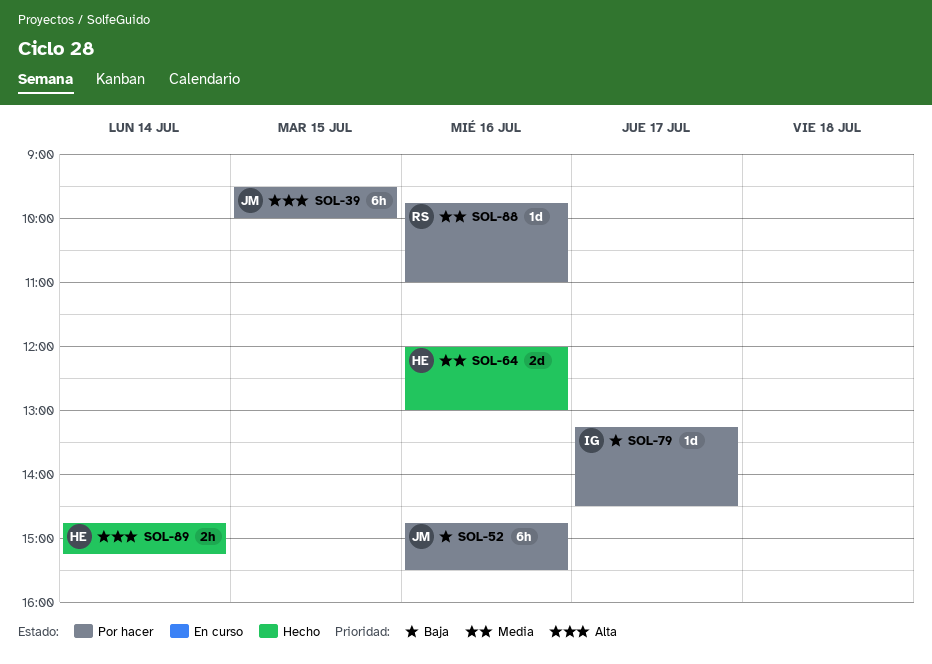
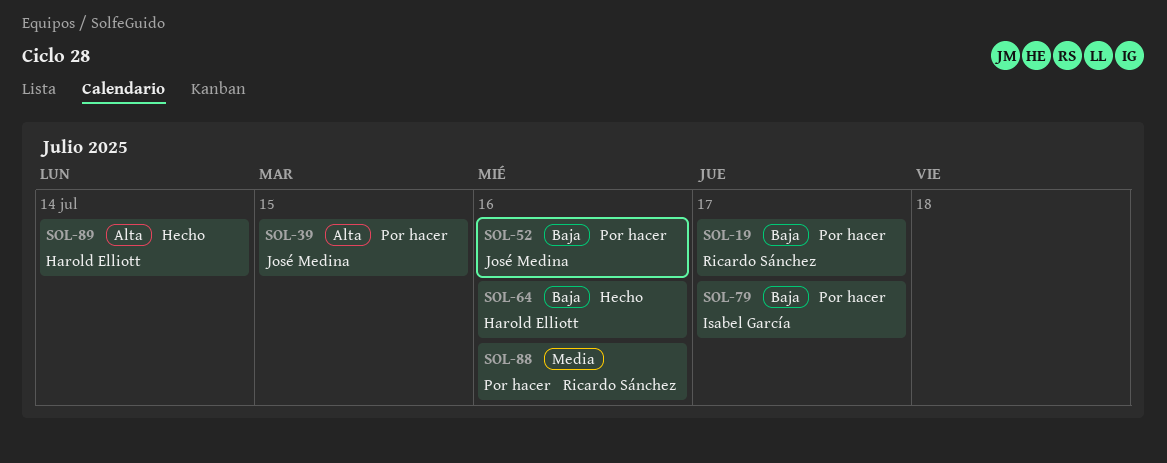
SOL-19: none -> present
SOL-64, priority: Media -> Baja

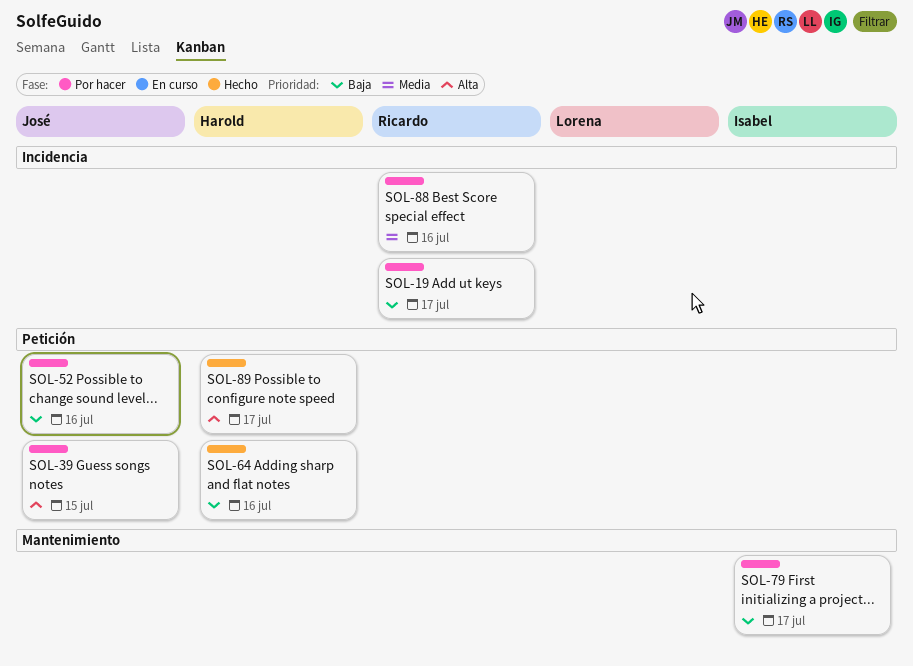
SOL-89, day: Jul 14 -> Jul 17

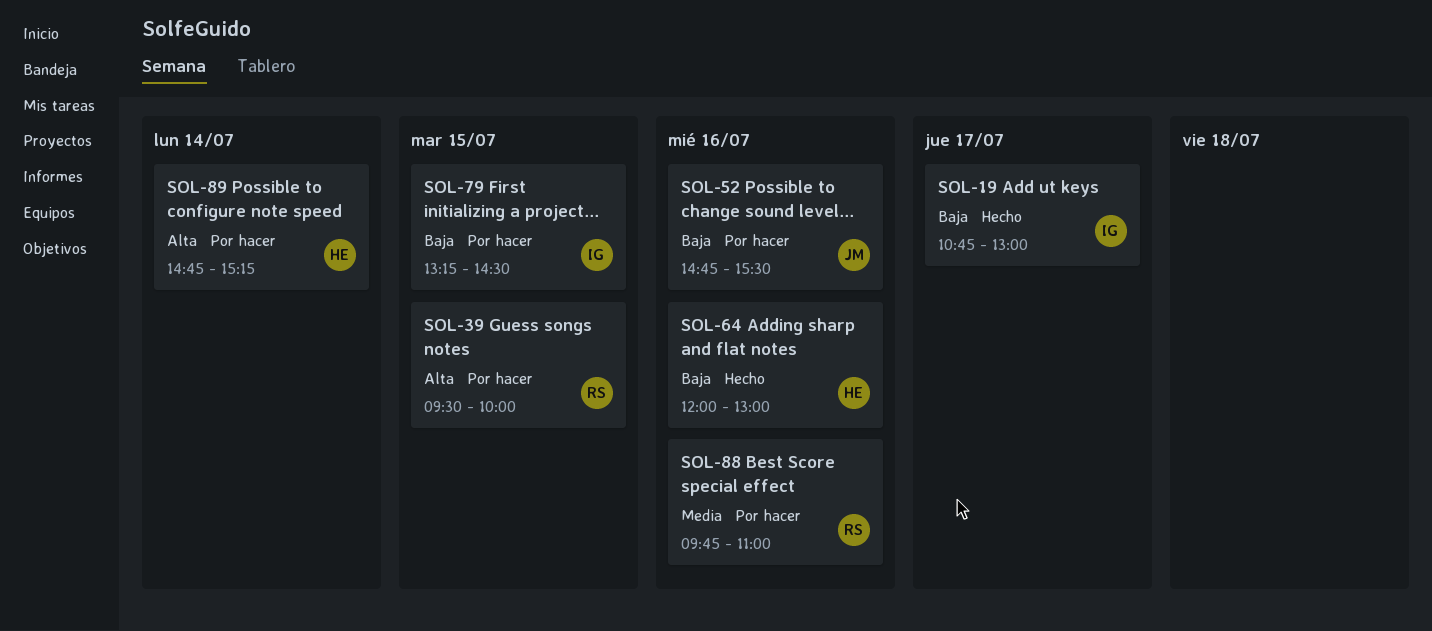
SOL-19, status: Por hacer -> Hecho
SOL-19, owner: Ricardo -> Isabel
SOL-39, owner: José -> Ricardo
SOL-79, day: Jul 17 -> Jul 15
SOL-89, status: Hecho -> Por hacer
SOL-89, day: Jul 17 -> Jul 14

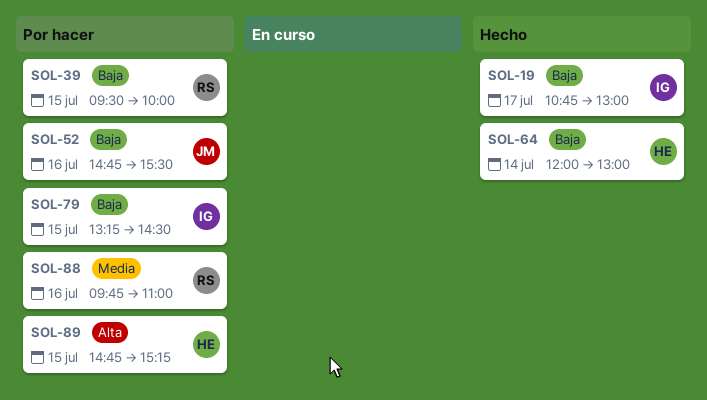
SOL-39, priority: Alta -> Baja
SOL-64, day: Jul 16 -> Jul 14
SOL-89, day: Jul 14 -> Jul 15

